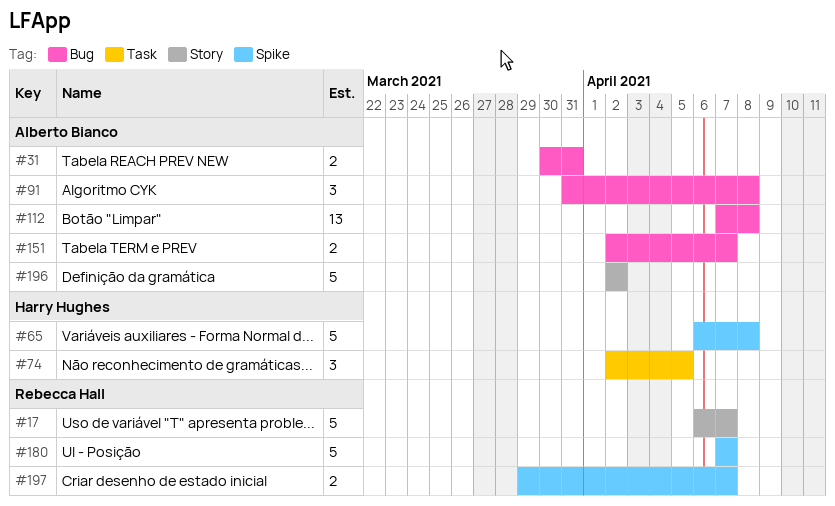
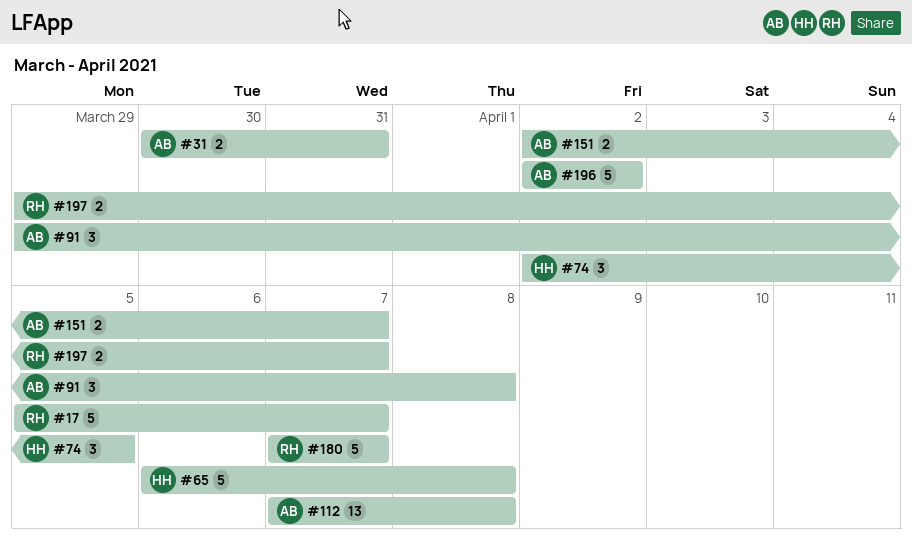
#17, start: Apr 6 -> Apr 5
#91, start: Mar 31 -> Mar 29

